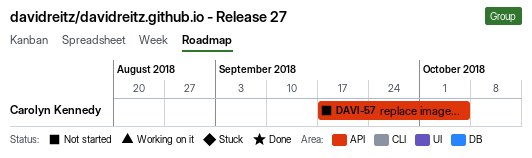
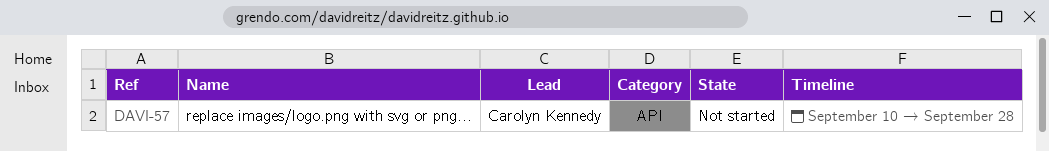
DAVI-57, start: Sep 17 -> Sep 10
DAVI-57, due: Oct 5 -> Sep 28

